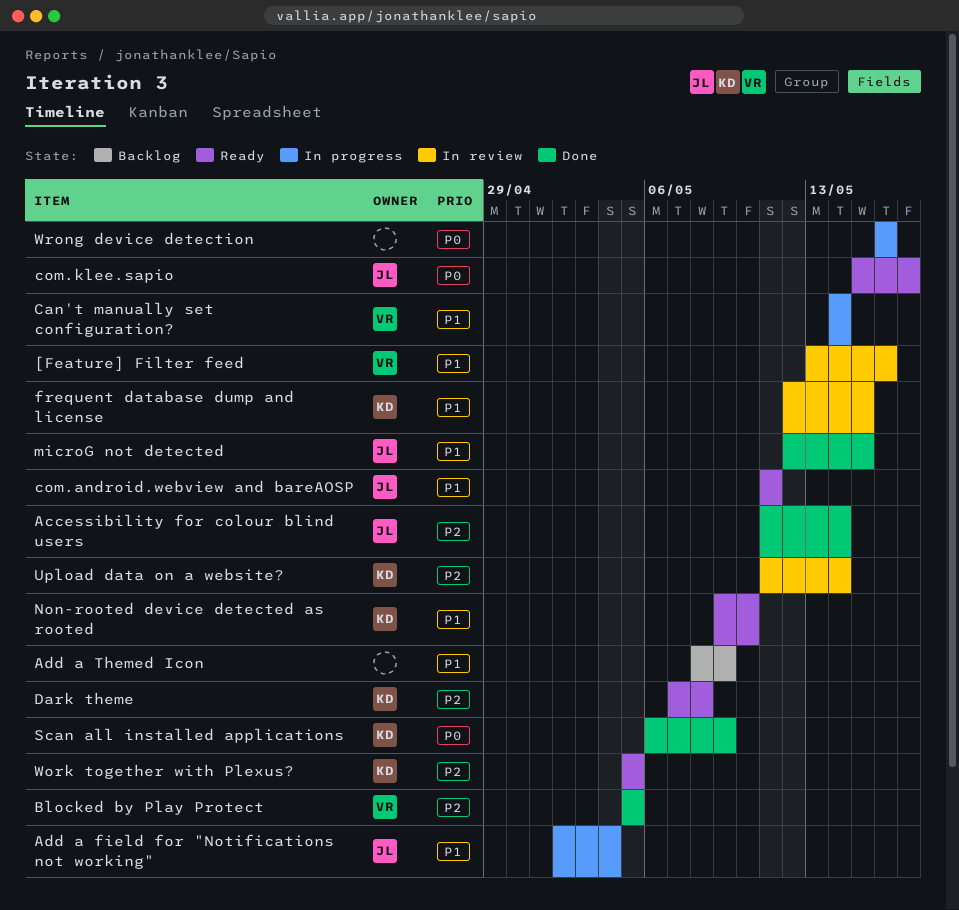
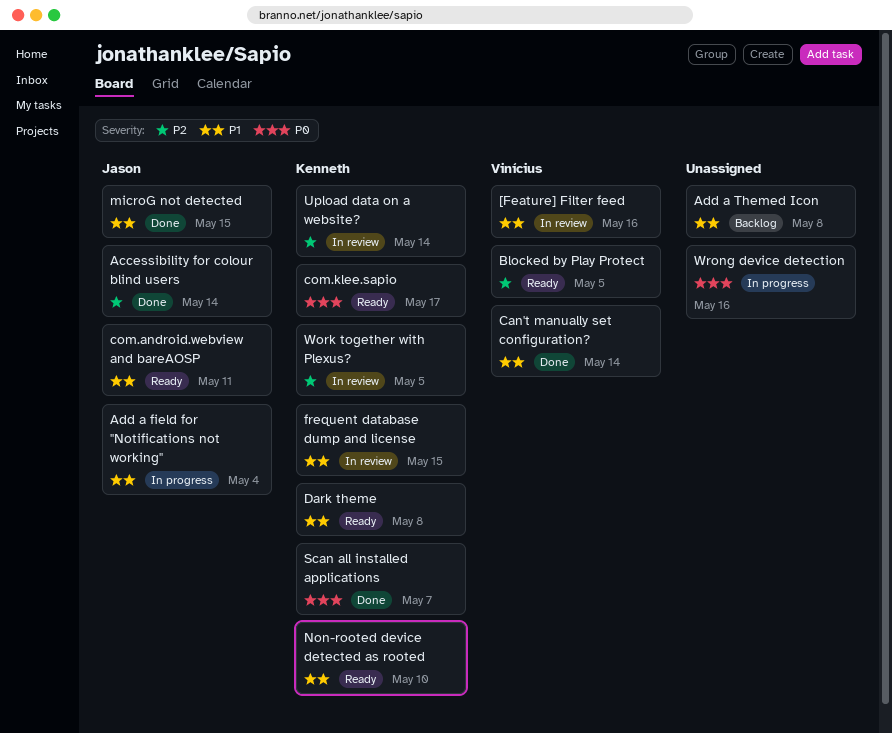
Add a Themed Icon, due: May 9 -> May 8
Blocked by Play Protect, status: Done -> Ready
Can't manually set configuration?, status: In progress -> Done
com.klee.sapio, owner: Jason -> Kenneth
Dark theme, priority: P2 -> P1
Scan all installed applications, due: May 9 -> May 7
Work together with Plexus?, status: Ready -> In review

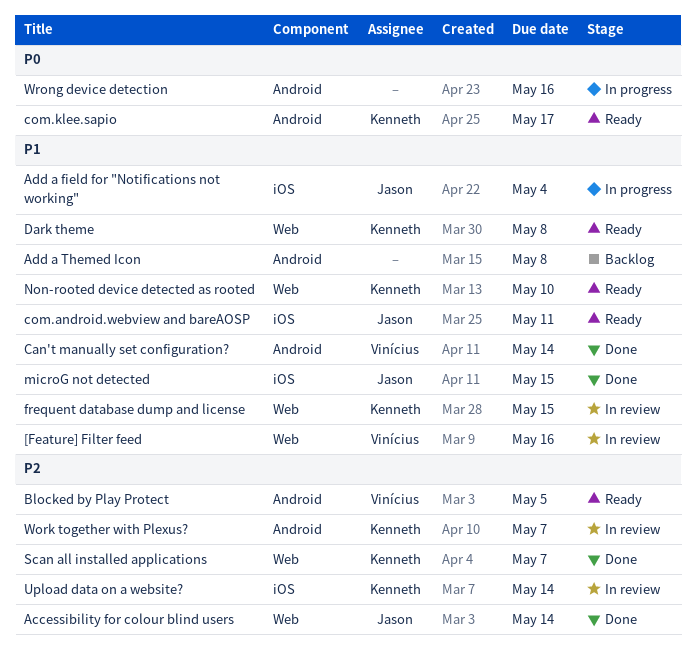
Scan all installed applications, priority: P0 -> P2
Work together with Plexus?, due: May 5 -> May 7

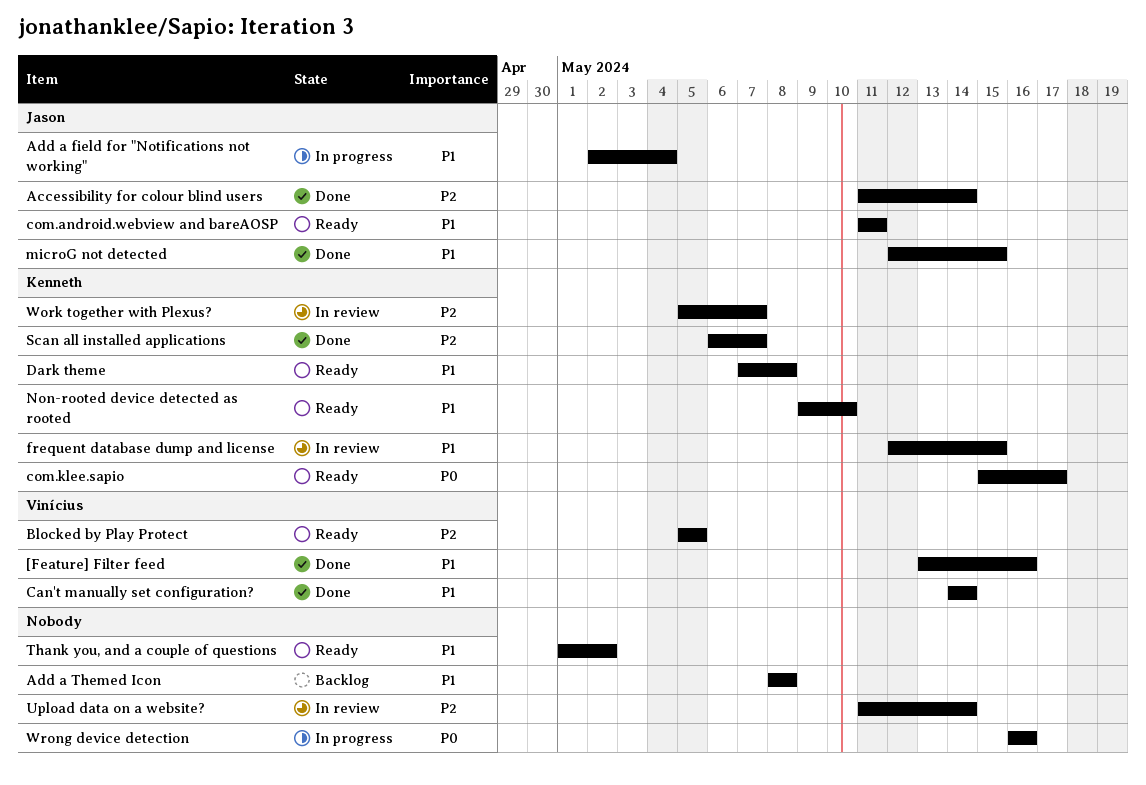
[Feature] Filter feed, status: In review -> Done
Thank you, and a couple of questions: none -> present
Upload data on a website?, owner: Kenneth -> none

